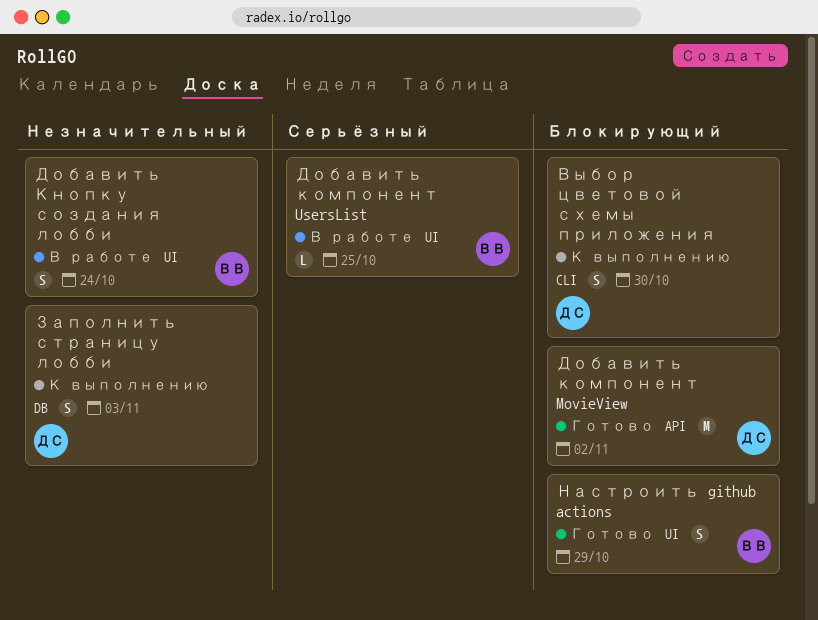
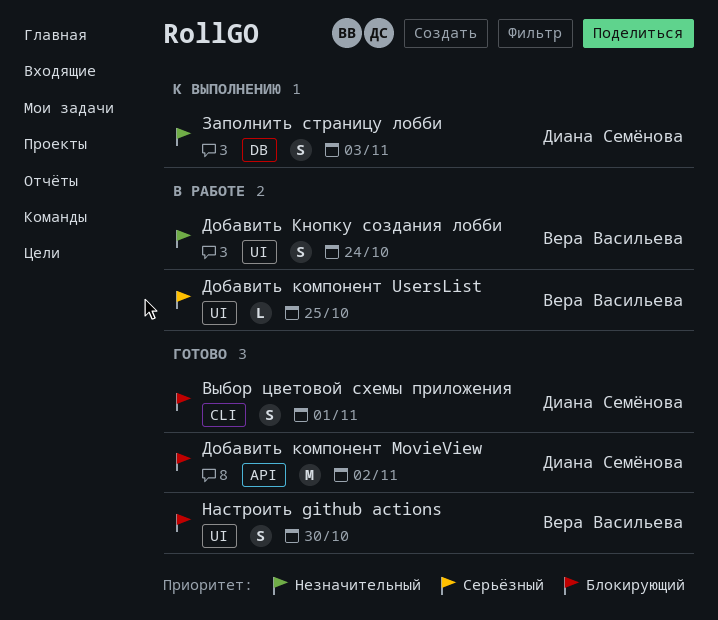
Выбор цветовой схемы приложения, status: К выполнению -> Готово
Выбор цветовой схемы приложения, due: Oct 30 -> Nov 1
Настроить github actions, due: Oct 29 -> Oct 30

